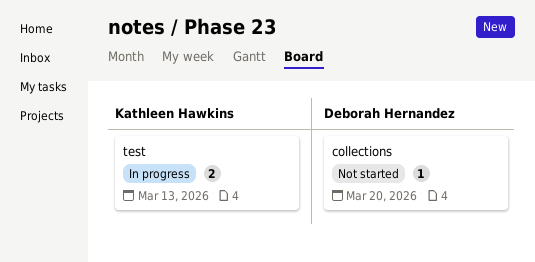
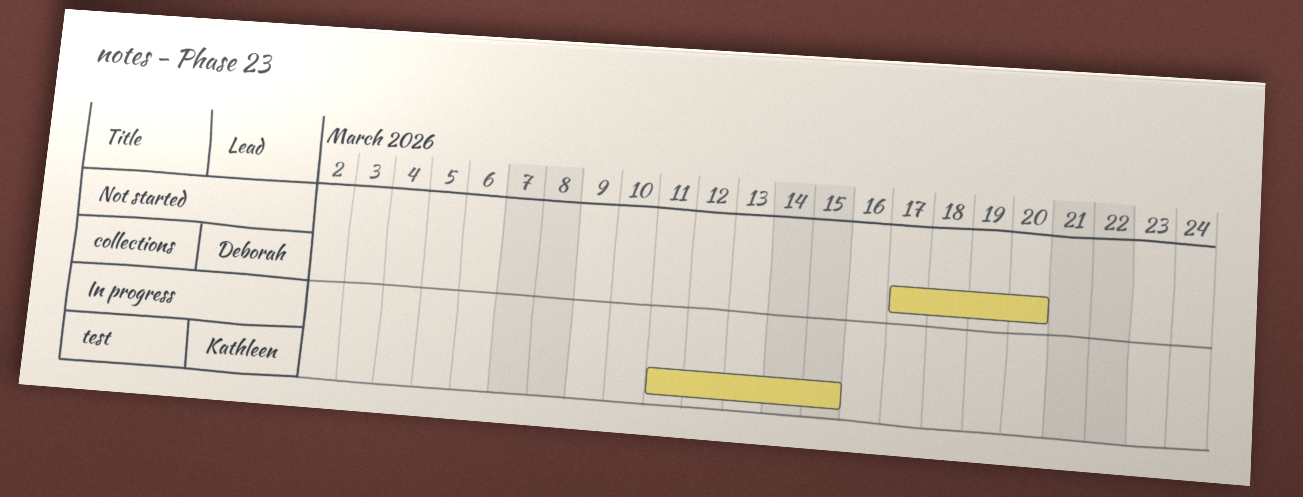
test, due: Mar 13 -> Mar 15

